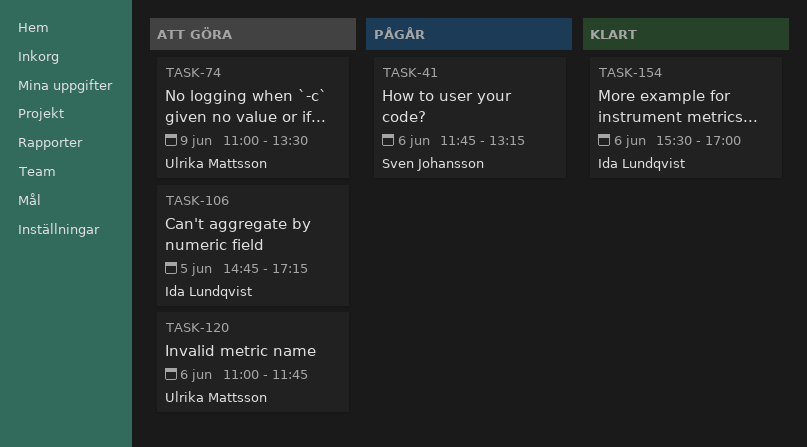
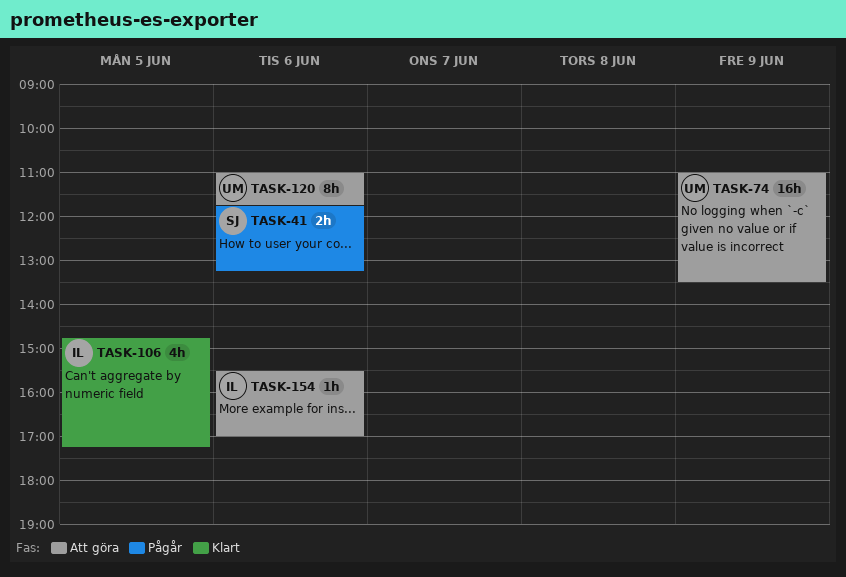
TASK-106, status: Att göra -> Klart
TASK-154, status: Klart -> Att göra

